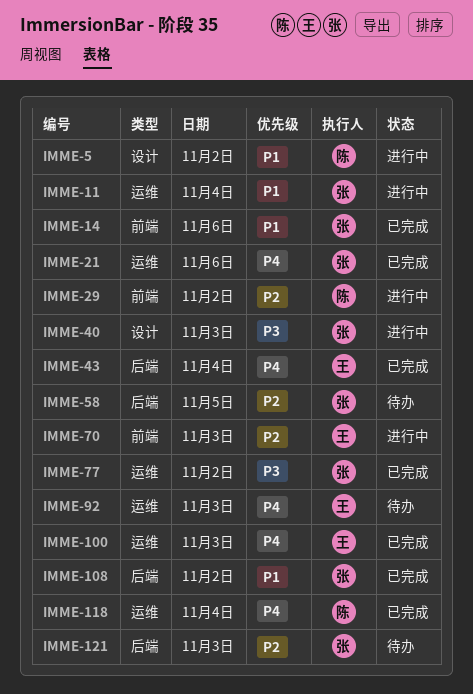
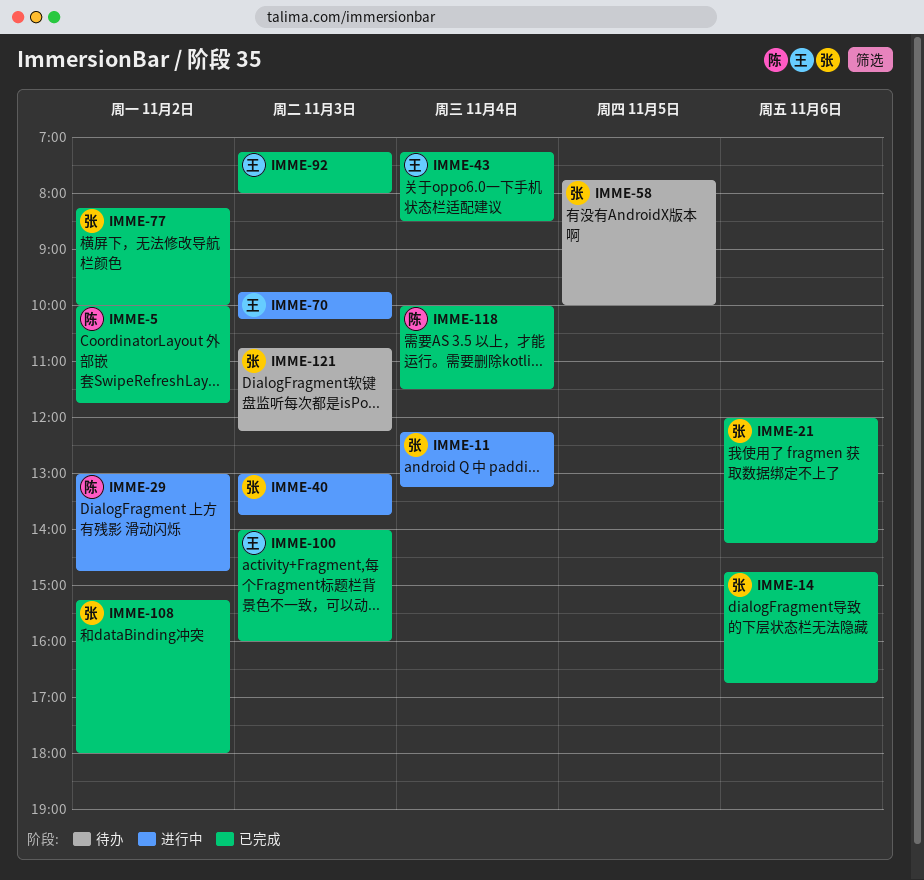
IMME-5, status: 进行中 -> 已完成
IMME-92, status: 待办 -> 已完成

